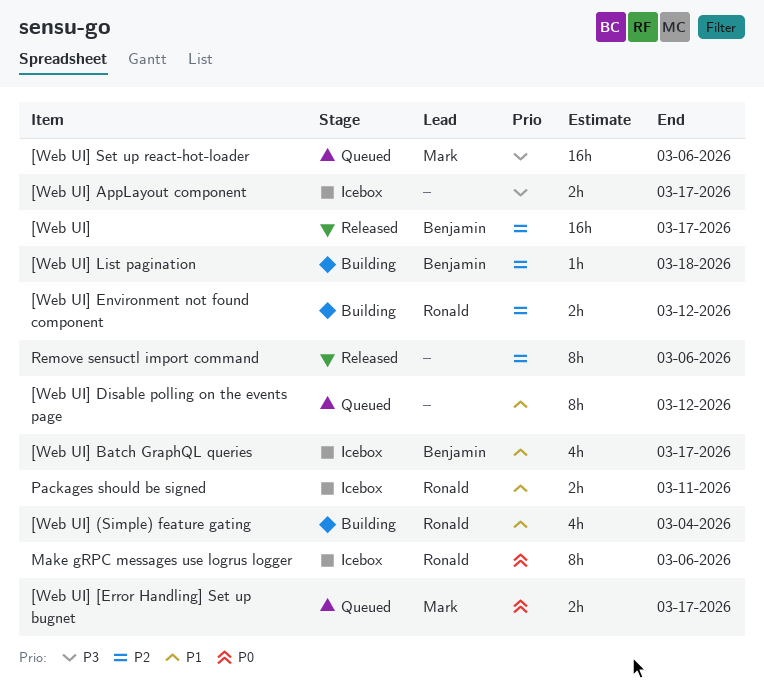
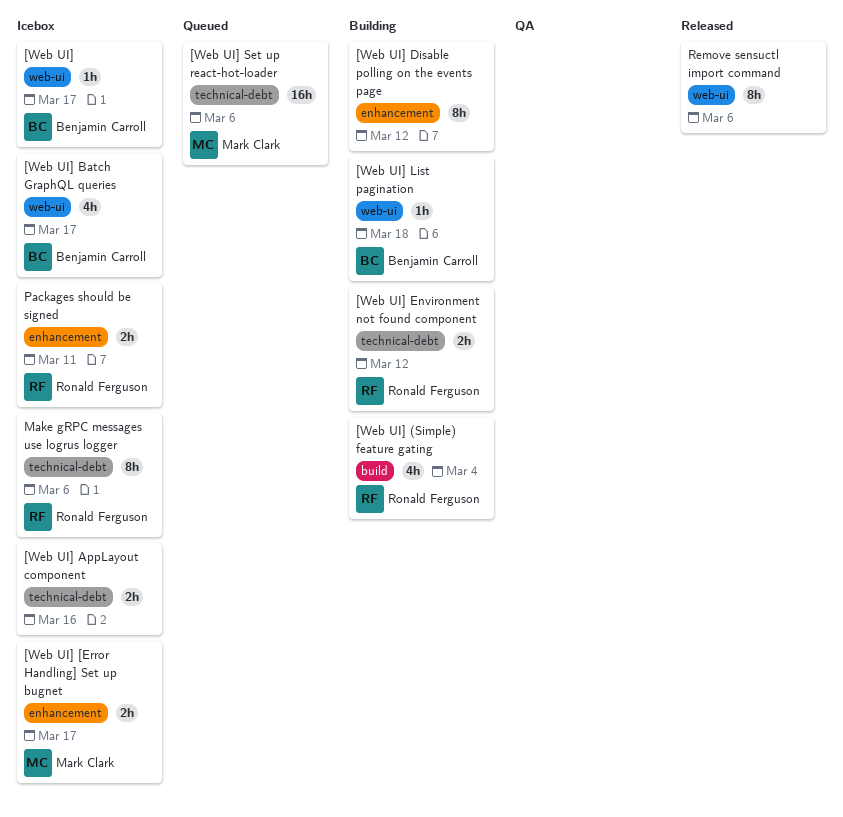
[Web UI], status: Released -> Icebox
[Web UI], estimate: 16h -> 1h
[Web UI] [Error Handling] Set up bugnet, status: Queued -> Icebox
[Web UI] AppLayout component, due: Mar 17 -> Mar 16
[Web UI] Disable polling on the events page, status: Queued -> Building

